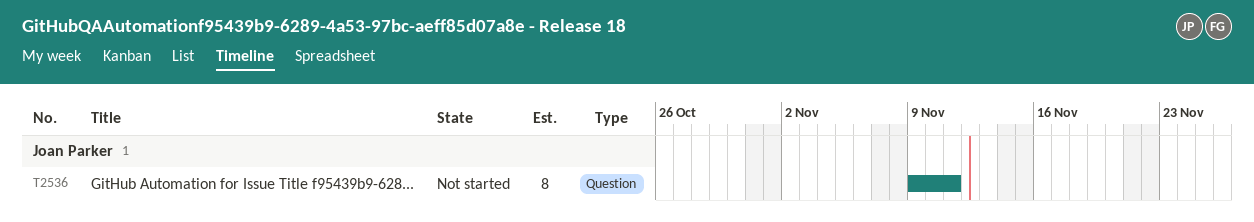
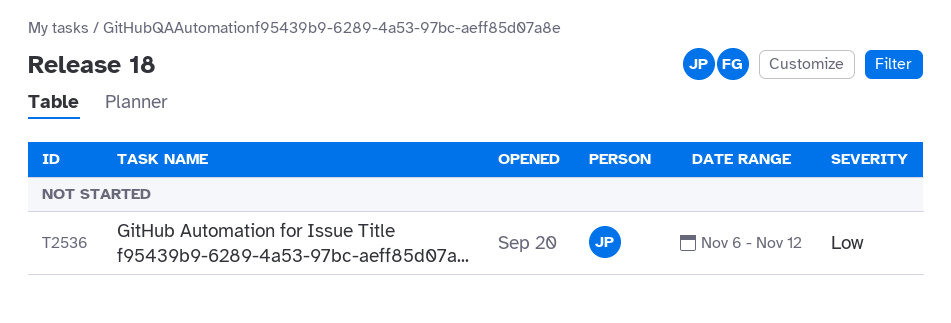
T2536, start: Nov 9 -> Nov 6
T2536, due: Nov 11 -> Nov 12

